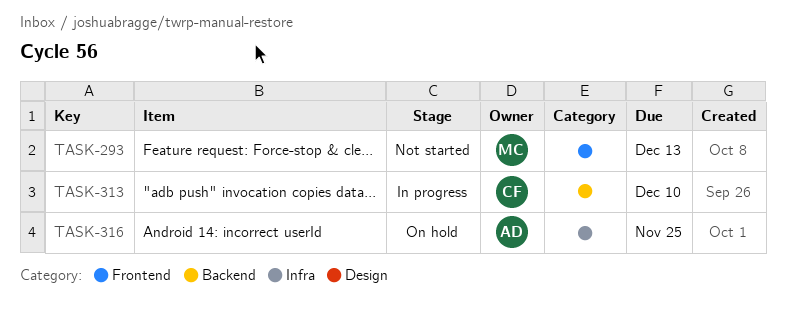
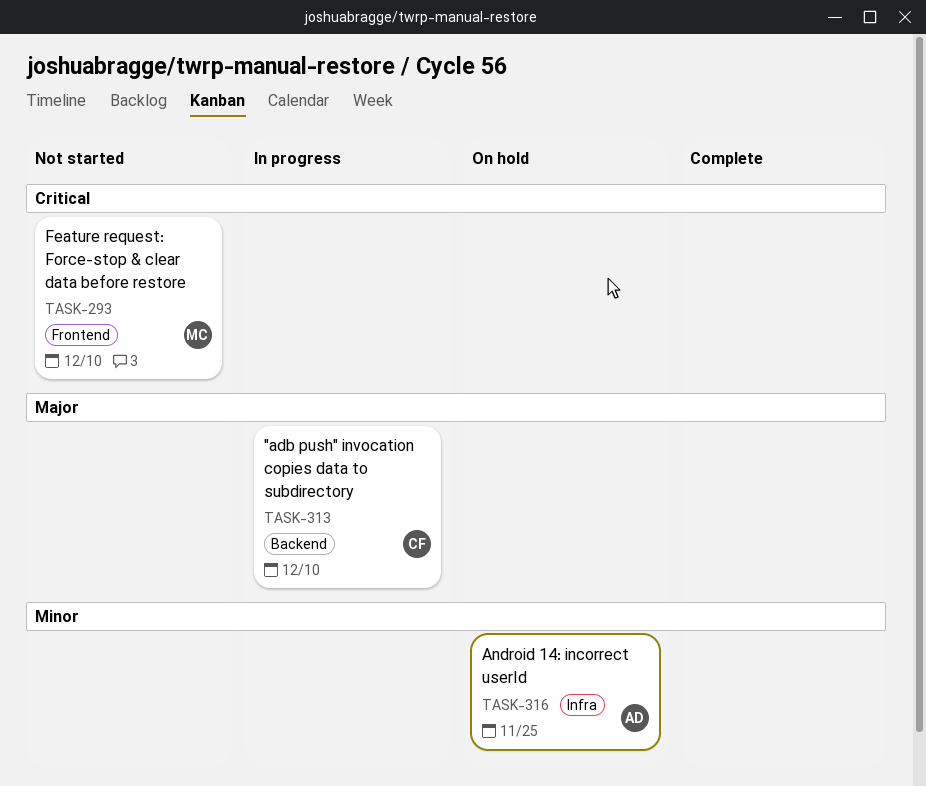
TASK-293, due: Dec 13 -> Dec 10

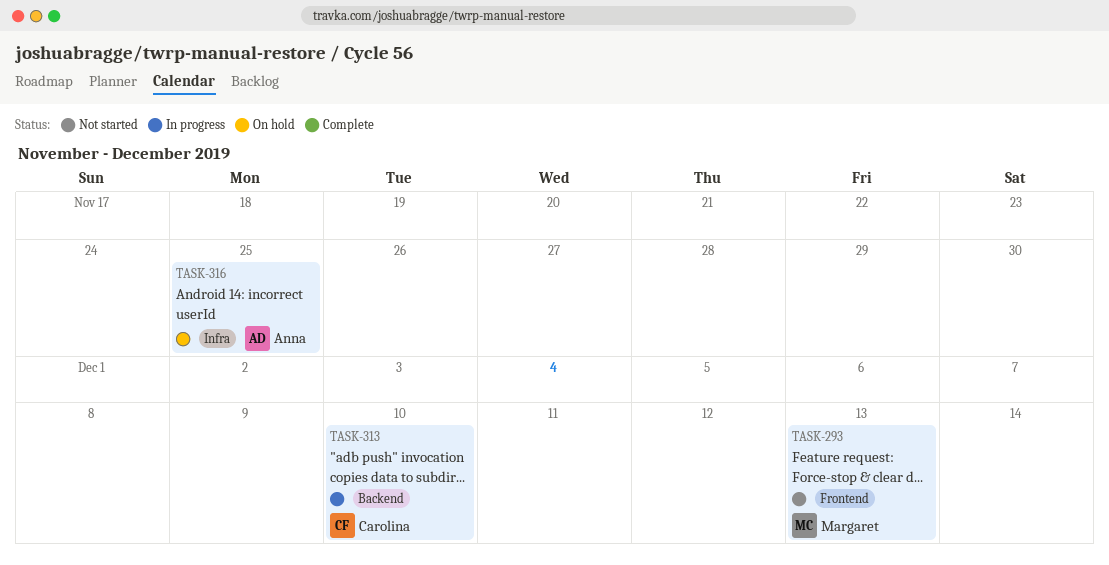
TASK-293, due: Dec 10 -> Dec 13

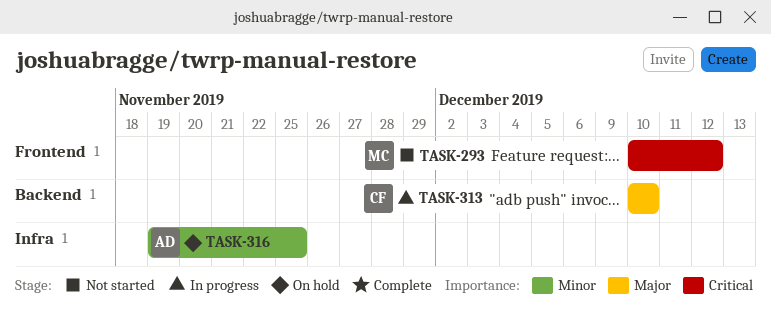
TASK-293, due: Dec 13 -> Dec 12

